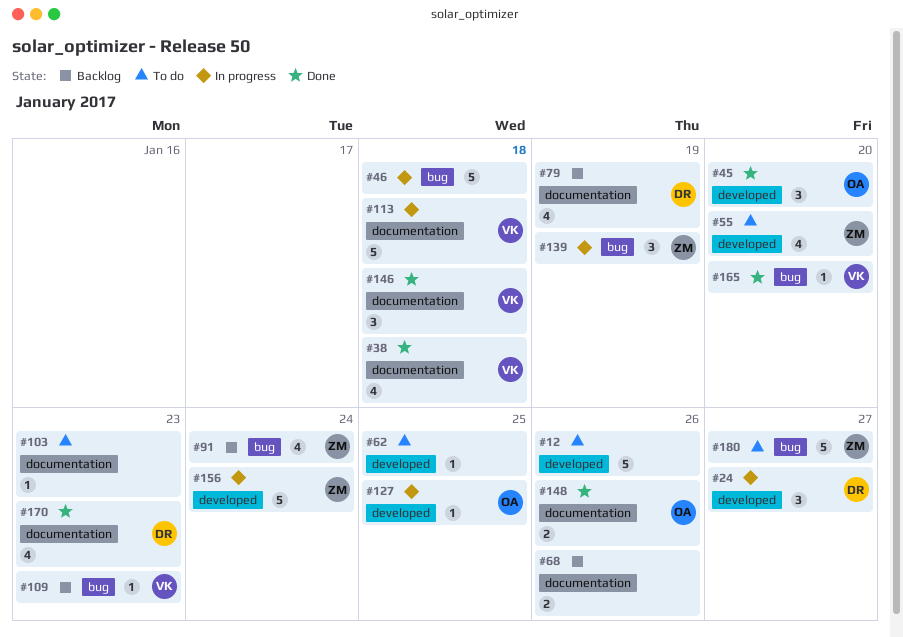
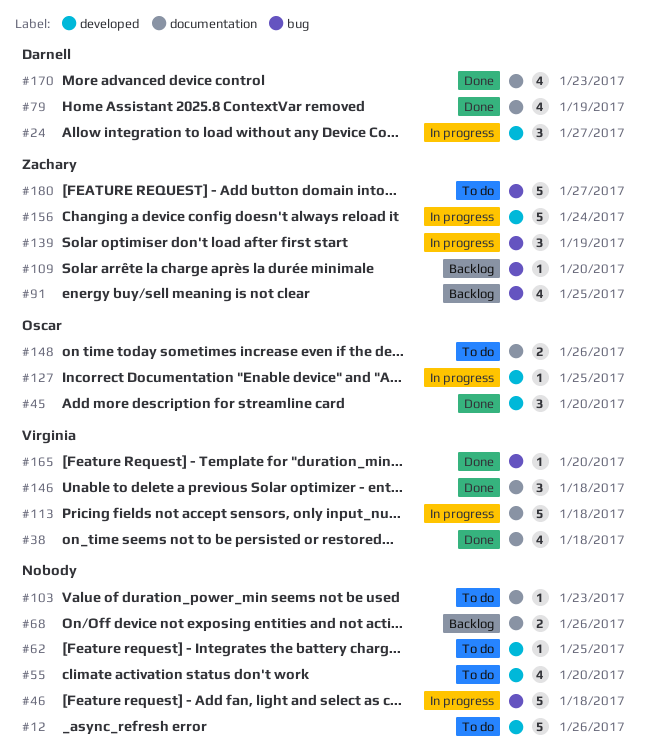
#55, owner: Zachary -> none
#79, status: Backlog -> Done
#91, due: Jan 24 -> Jan 25
#109, owner: Virginia -> Zachary
#109, due: Jan 23 -> Jan 20
#148, status: Done -> To do

